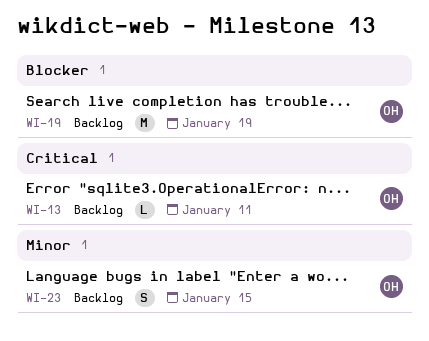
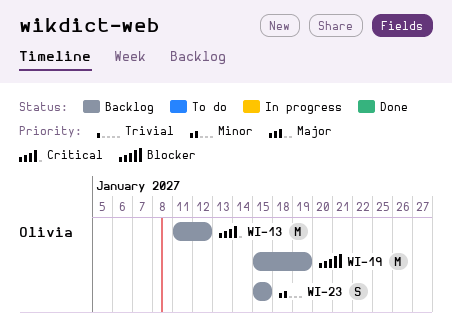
WI-13, estimate: L -> M
WI-13, due: Jan 11 -> Jan 12

